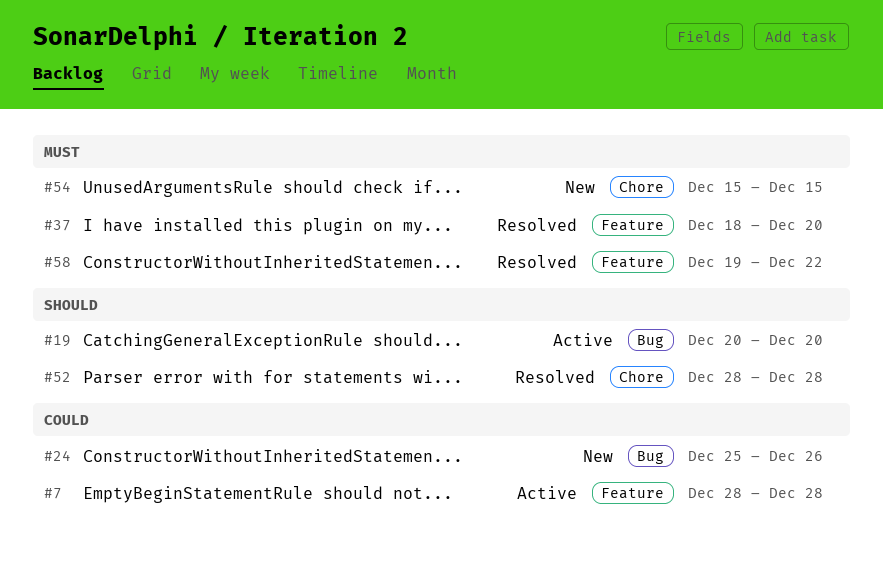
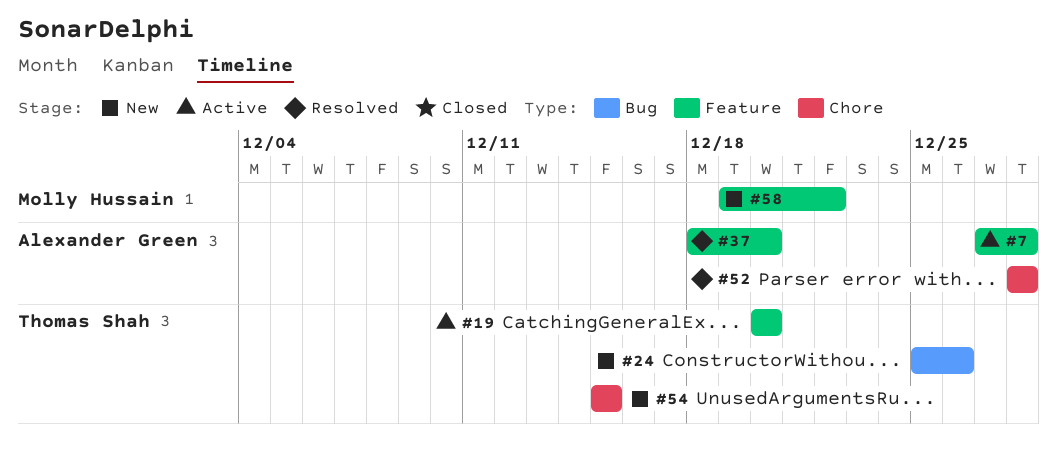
#7, start: Dec 28 -> Dec 27
#19, label: Bug -> Feature
#58, status: Resolved -> New

